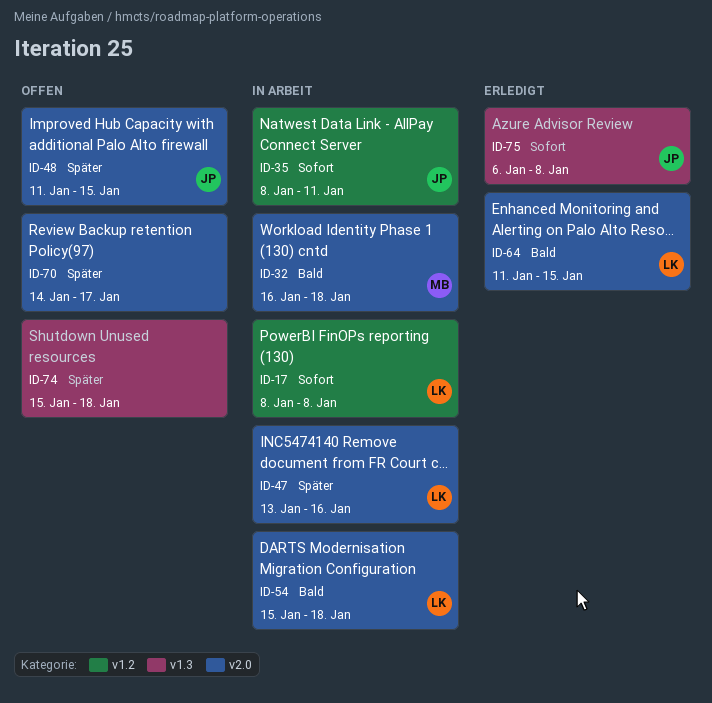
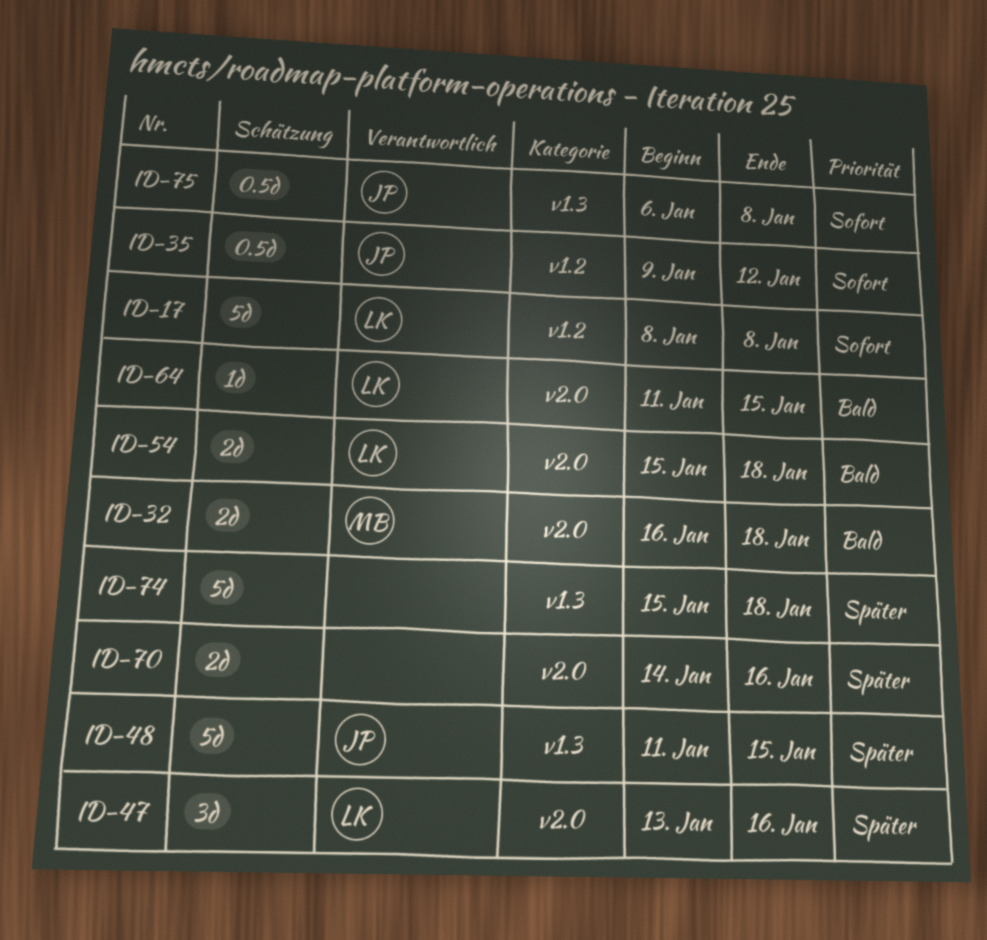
ID-35, start: Jan 8 -> Jan 9
ID-35, due: Jan 11 -> Jan 12
ID-48, label: v2.0 -> v1.3
ID-70, due: Jan 17 -> Jan 16

